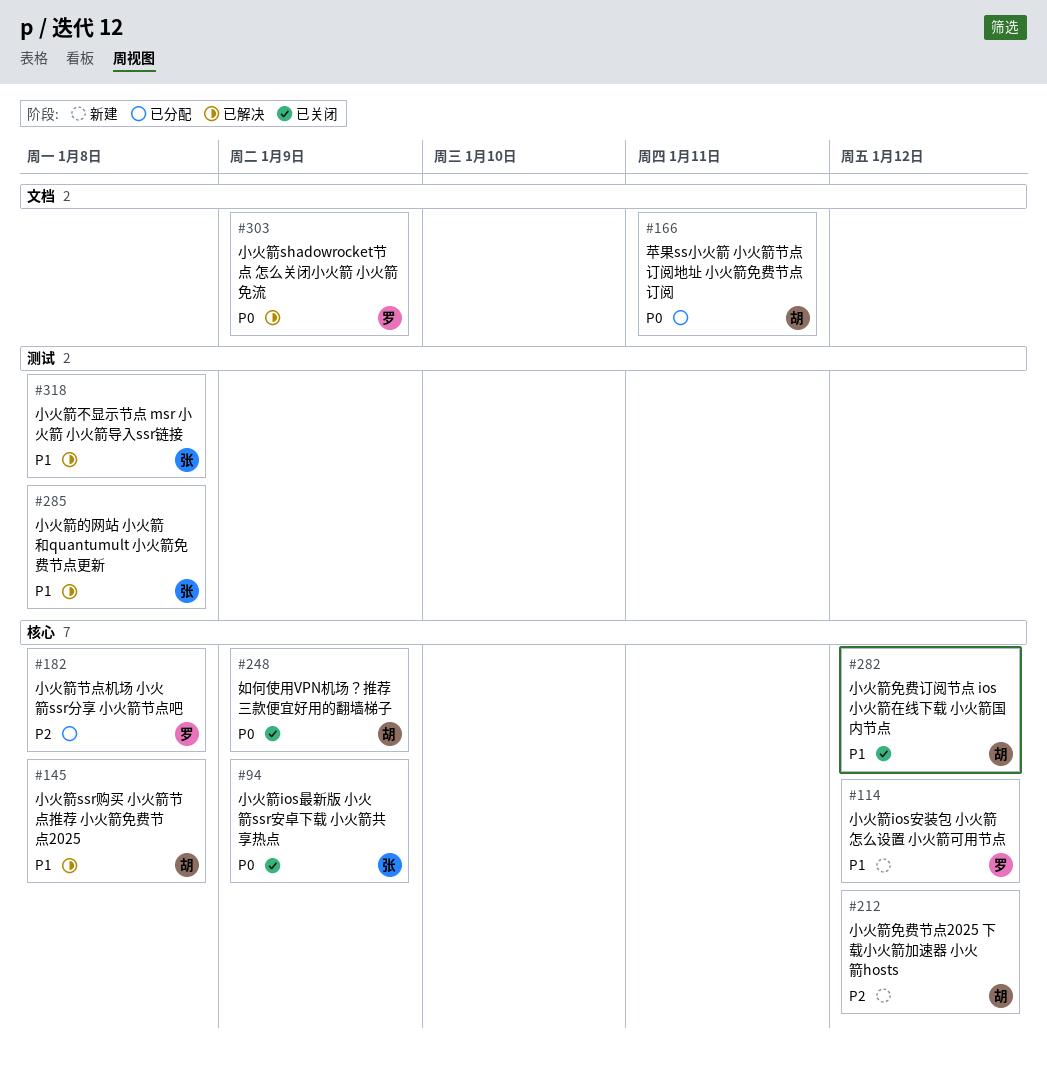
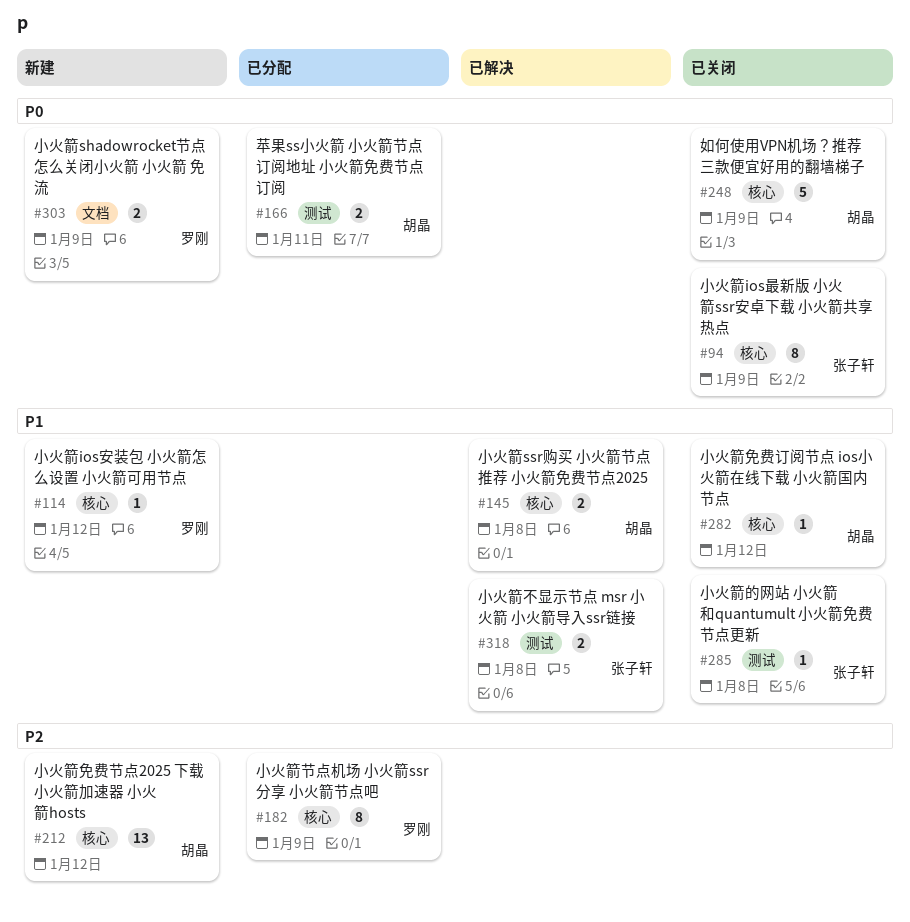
#166, label: 文档 -> 测试
#182, due: Jan 8 -> Jan 9
#285, status: 已解决 -> 已关闭
#303, status: 已解决 -> 新建

